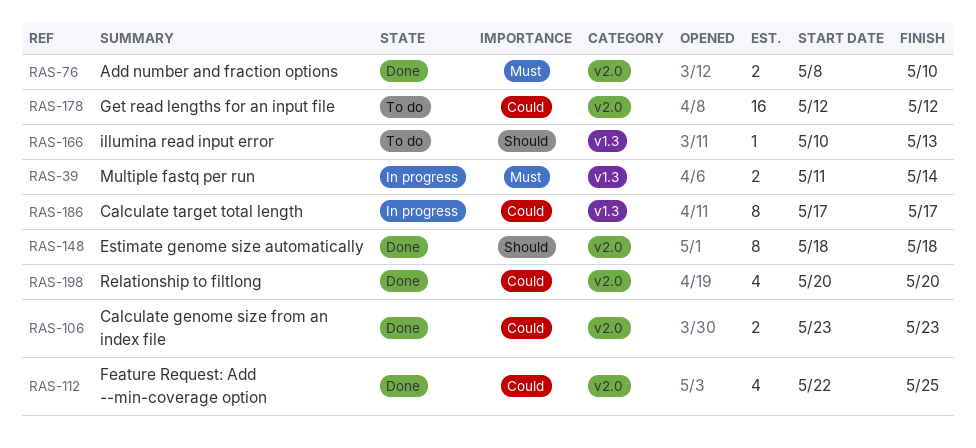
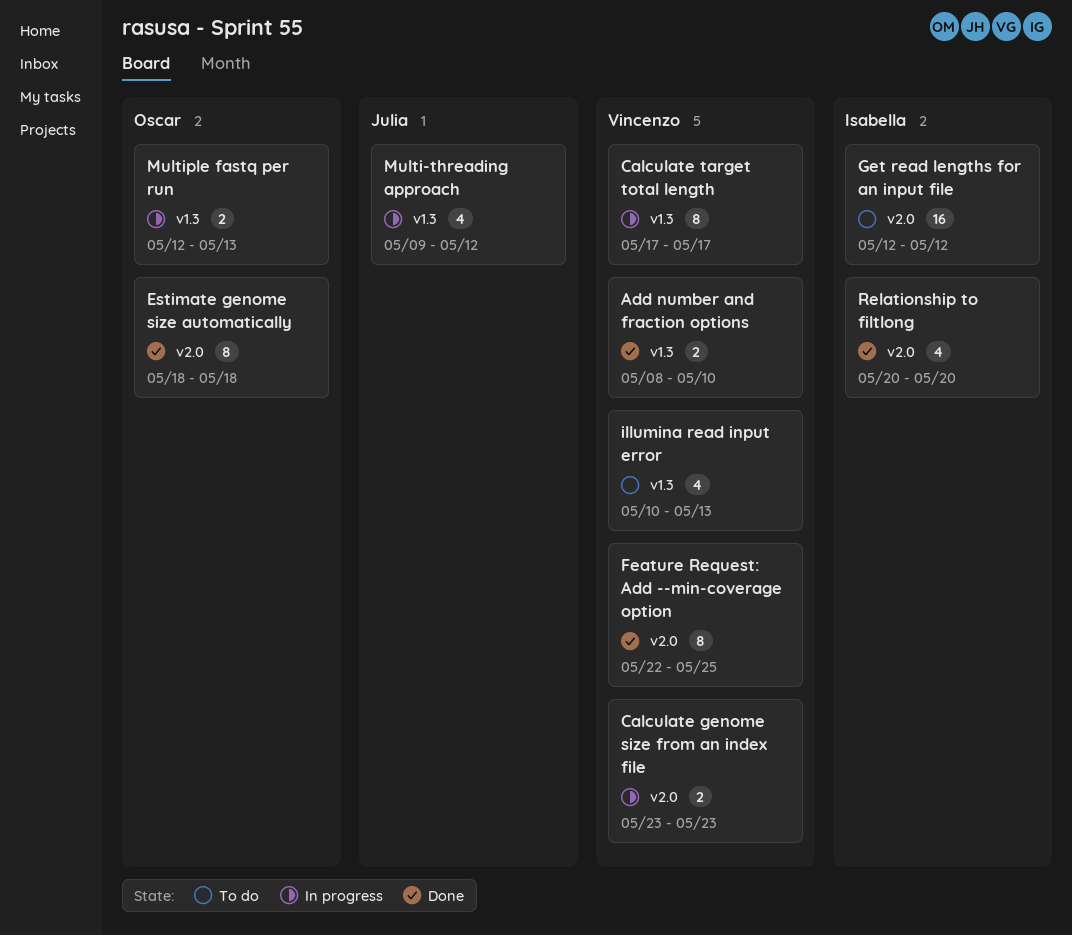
Add number and fraction options, label: v2.0 -> v1.3
Calculate genome size from an index file, status: Done -> In progress
Feature Request: Add --min-coverage option, estimate: 4 -> 8
illumina read input error, estimate: 1 -> 4
Multi-threading approach: none -> present
Multiple fastq per run, start: May 11 -> May 12
Multiple fastq per run, due: May 14 -> May 13

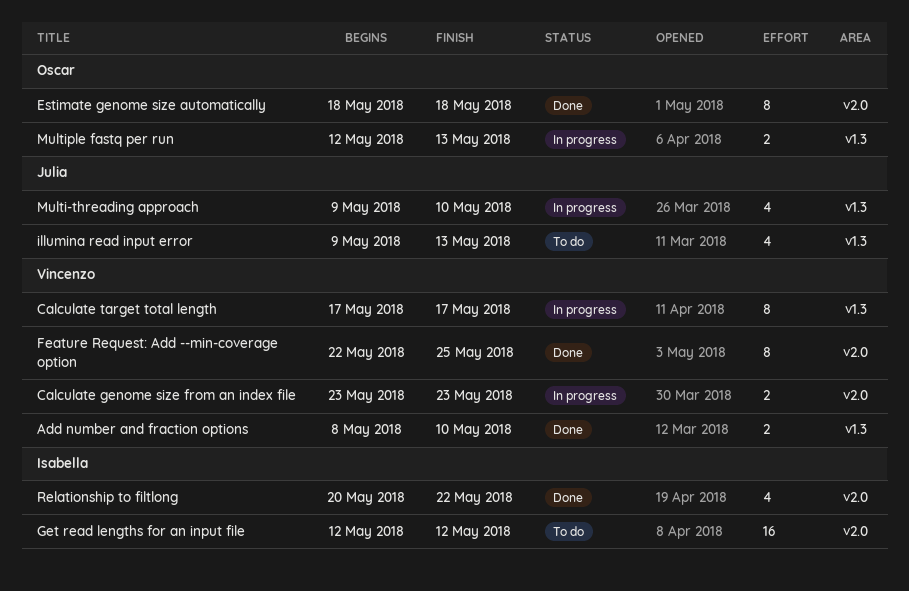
illumina read input error, owner: Vincenzo -> Julia
illumina read input error, start: May 10 -> May 9
Multi-threading approach, due: May 12 -> May 10
Relationship to filtlong, due: May 20 -> May 22

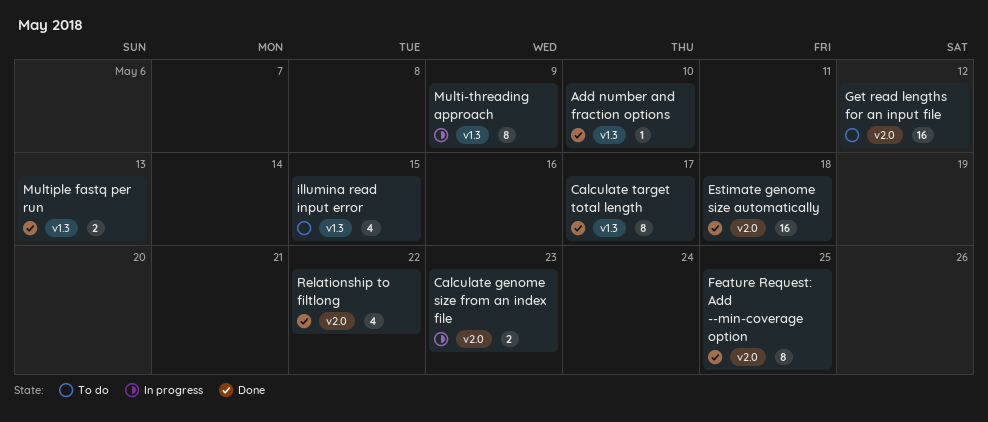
Add number and fraction options, estimate: 2 -> 1
Calculate target total length, status: In progress -> Done
Estimate genome size automatically, estimate: 8 -> 16
illumina read input error, due: May 13 -> May 15
Multi-threading approach, estimate: 4 -> 8
Multi-threading approach, due: May 10 -> May 9
Multiple fastq per run, status: In progress -> Done

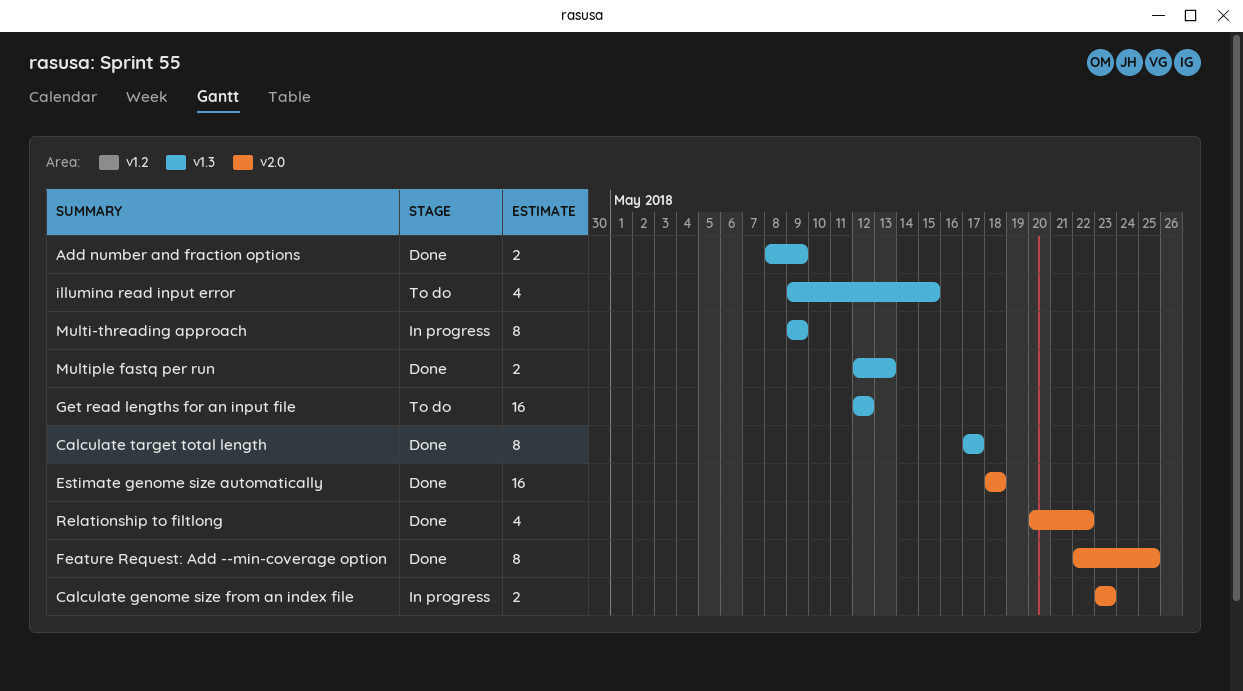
Add number and fraction options, estimate: 1 -> 2
Add number and fraction options, due: May 10 -> May 9
Get read lengths for an input file, label: v2.0 -> v1.3

